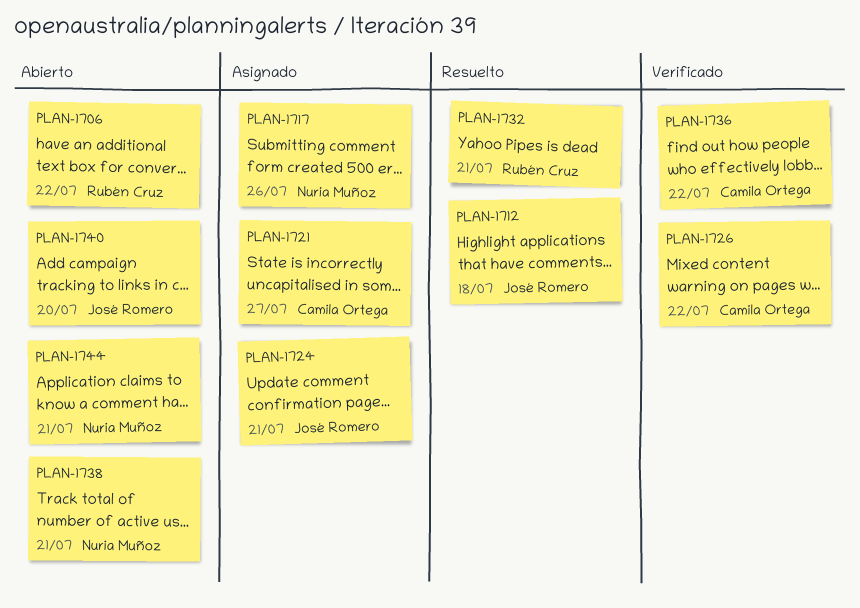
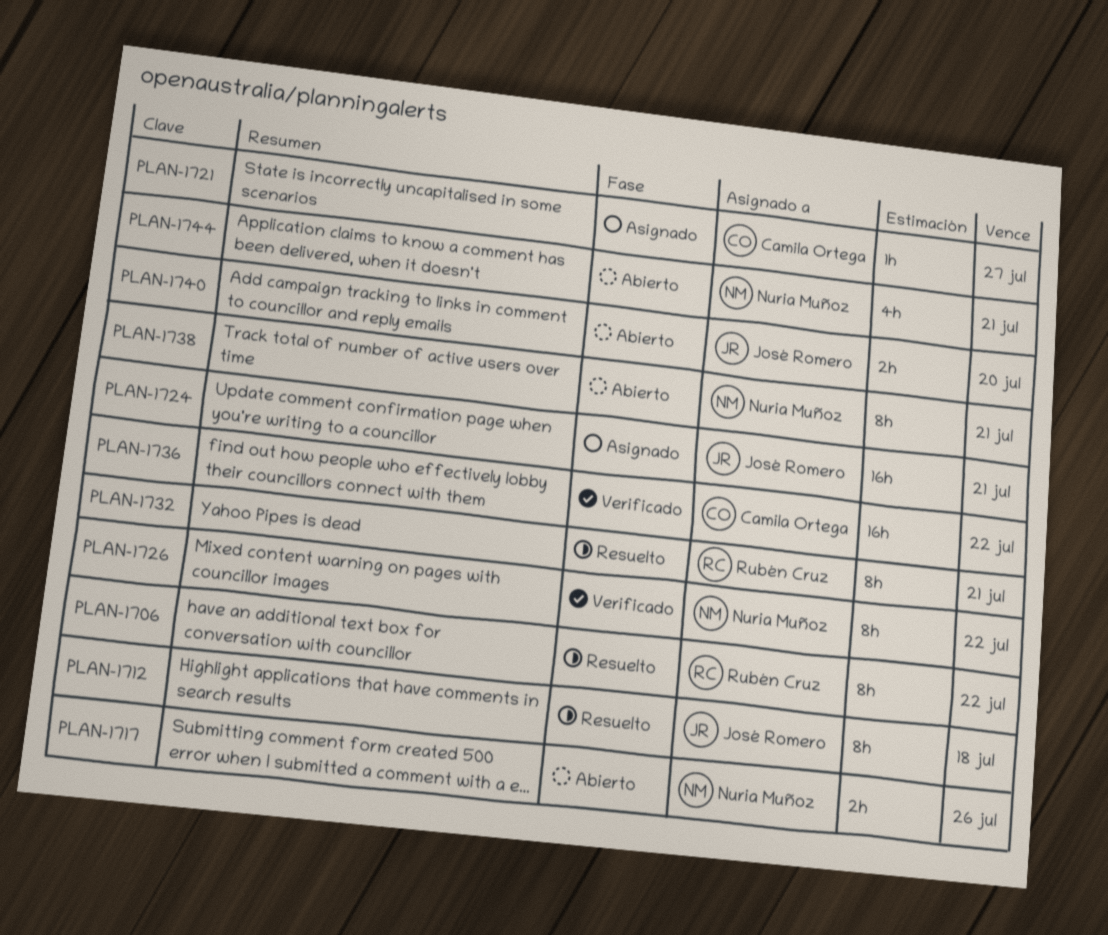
PLAN-1706, status: Abierto -> Resuelto
PLAN-1717, status: Asignado -> Abierto
PLAN-1726, owner: Camila Ortega -> Nuria Muñoz

